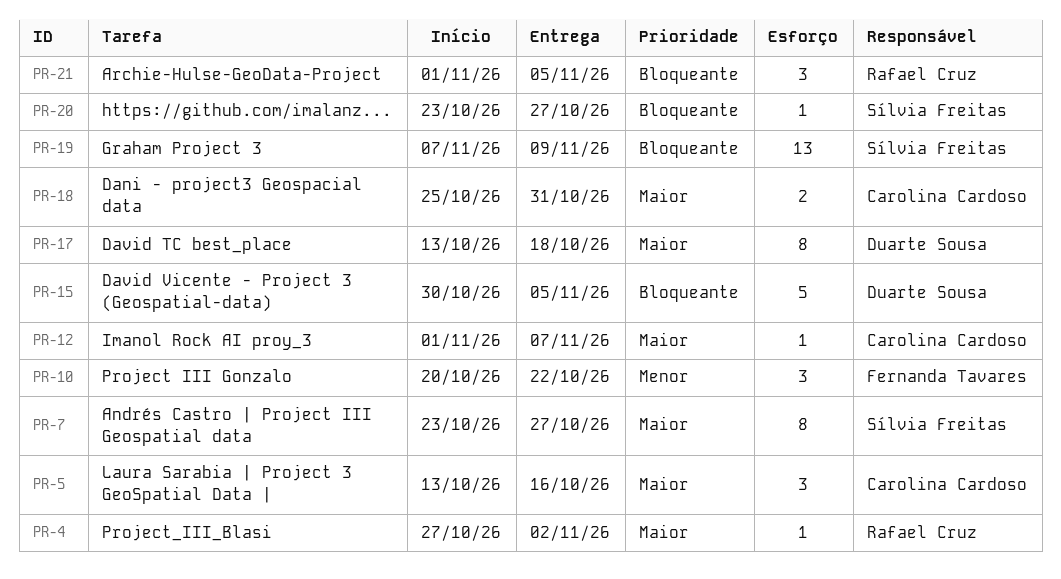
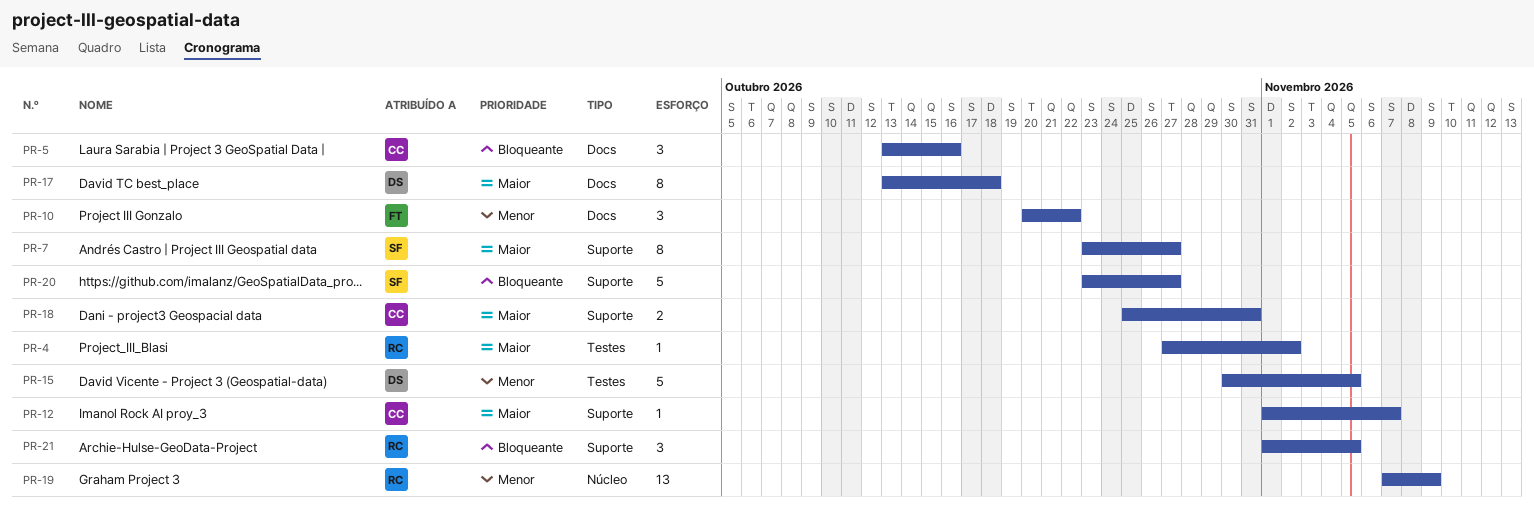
PR-5, priority: Maior -> Bloqueante
PR-15, priority: Bloqueante -> Menor
PR-19, owner: Sílvia Freitas -> Rafael Cruz
PR-19, priority: Bloqueante -> Menor
PR-20, estimate: 1 -> 5

